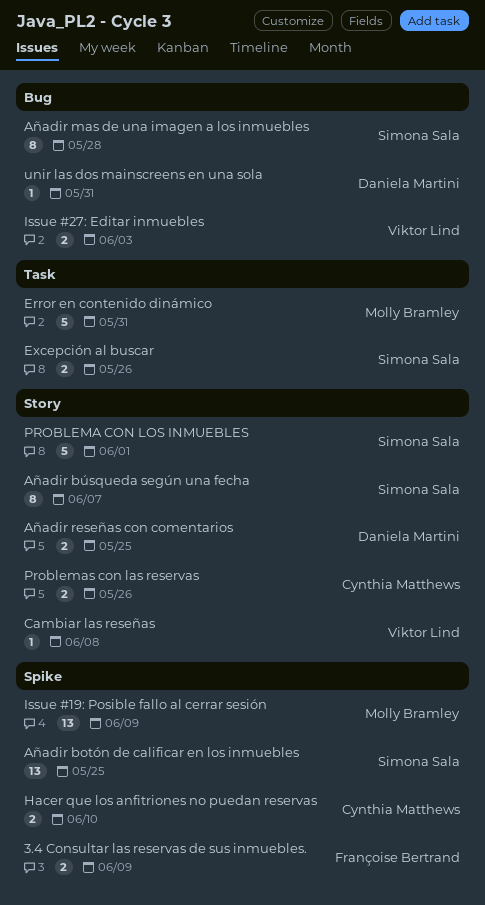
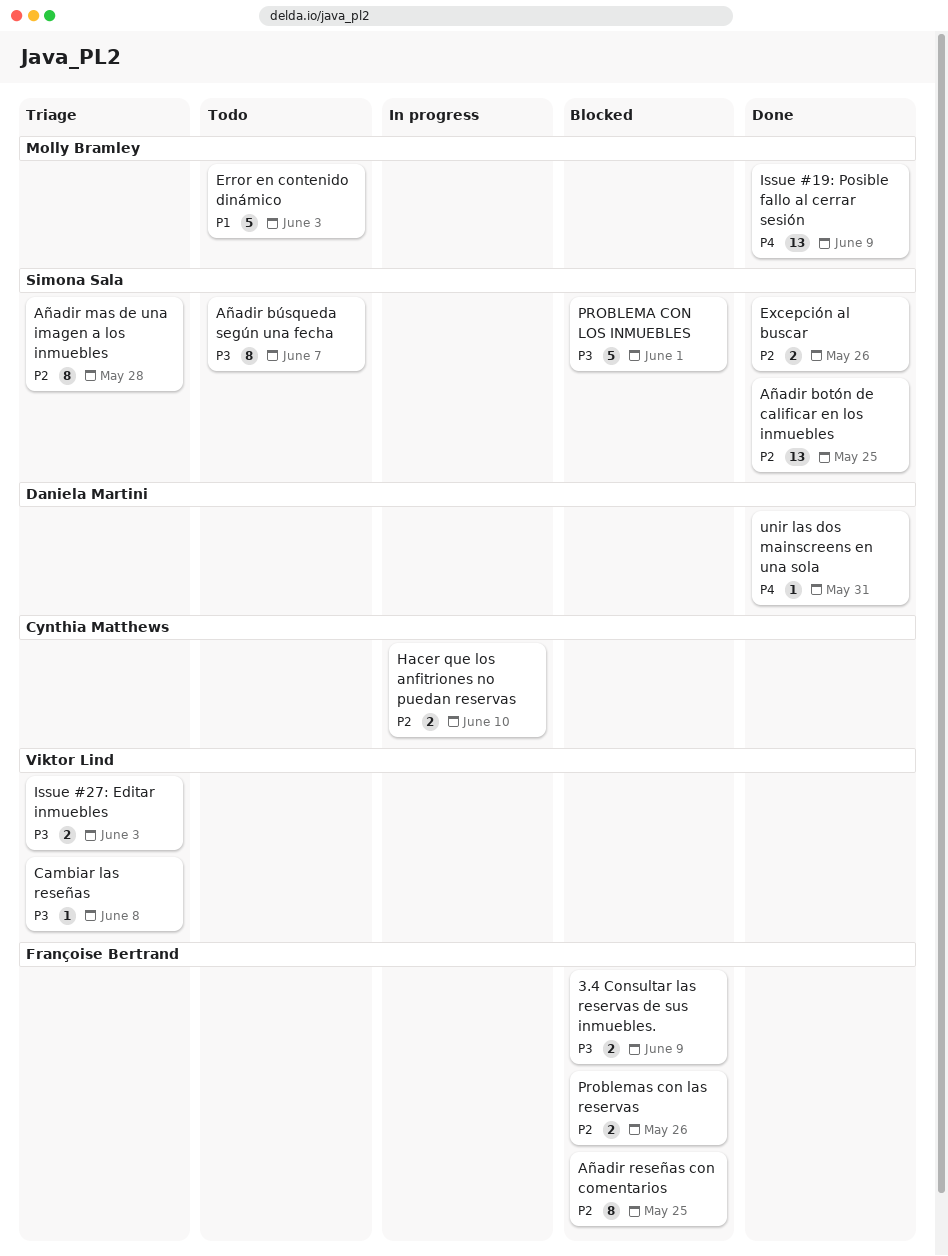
Añadir reseñas con comentarios, owner: Daniela Martini -> Françoise Bertrand
Añadir reseñas con comentarios, estimate: 2 -> 8
Error en contenido dinámico, due: May 31 -> Jun 3
Problemas con las reservas, owner: Cynthia Matthews -> Françoise Bertrand

